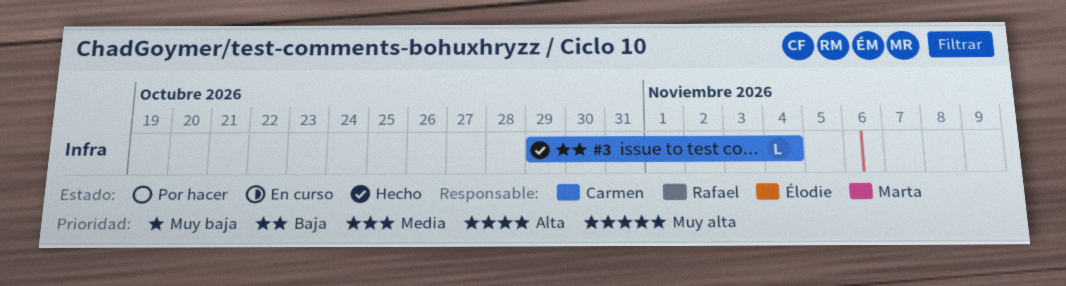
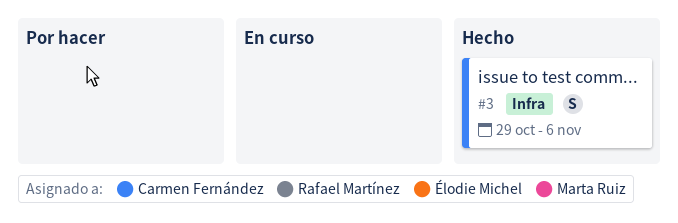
#3, estimate: L -> S
#3, due: Nov 4 -> Nov 6

